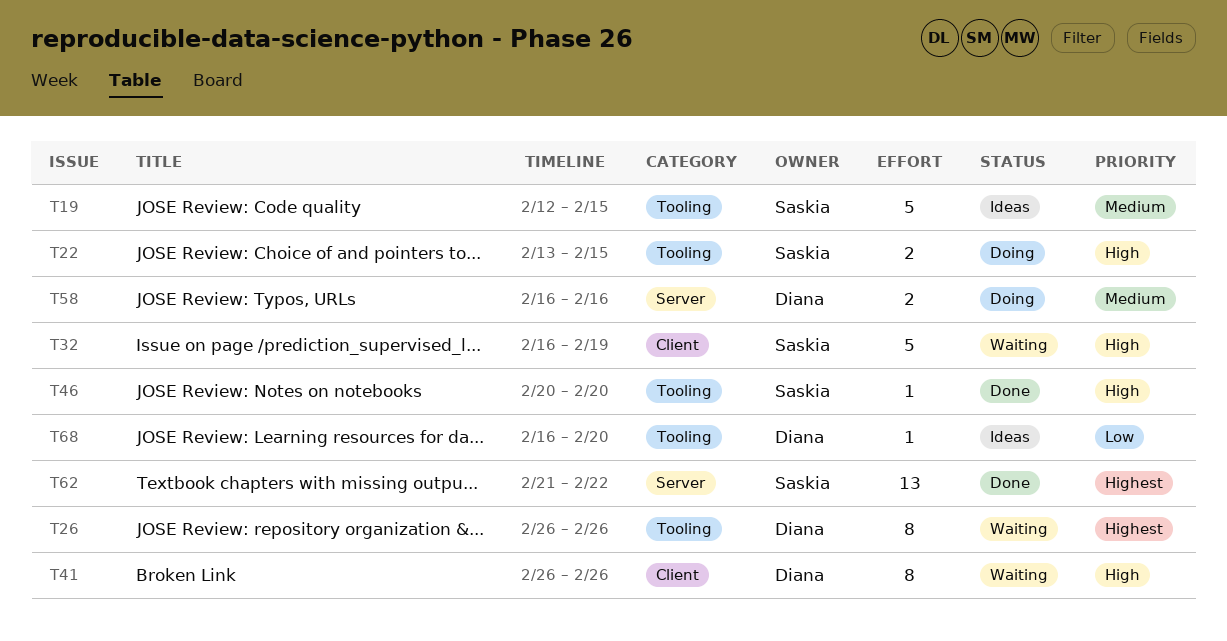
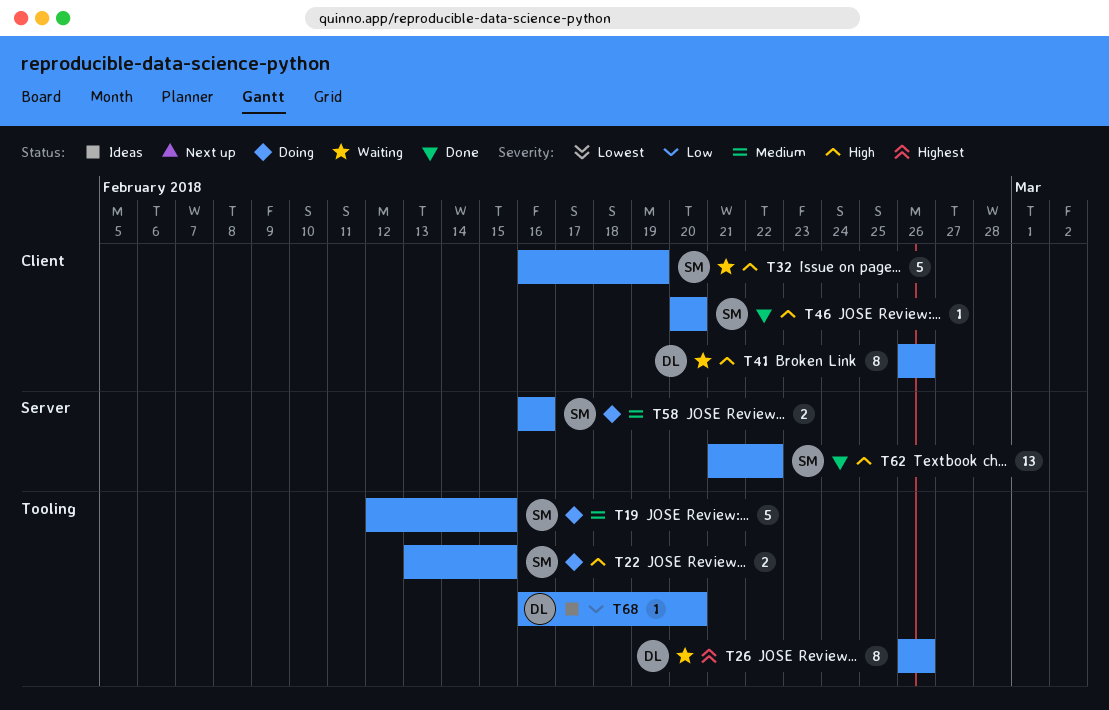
T19, status: Ideas -> Doing
T46, label: Tooling -> Client
T58, owner: Diana -> Saskia
T62, priority: Highest -> High

